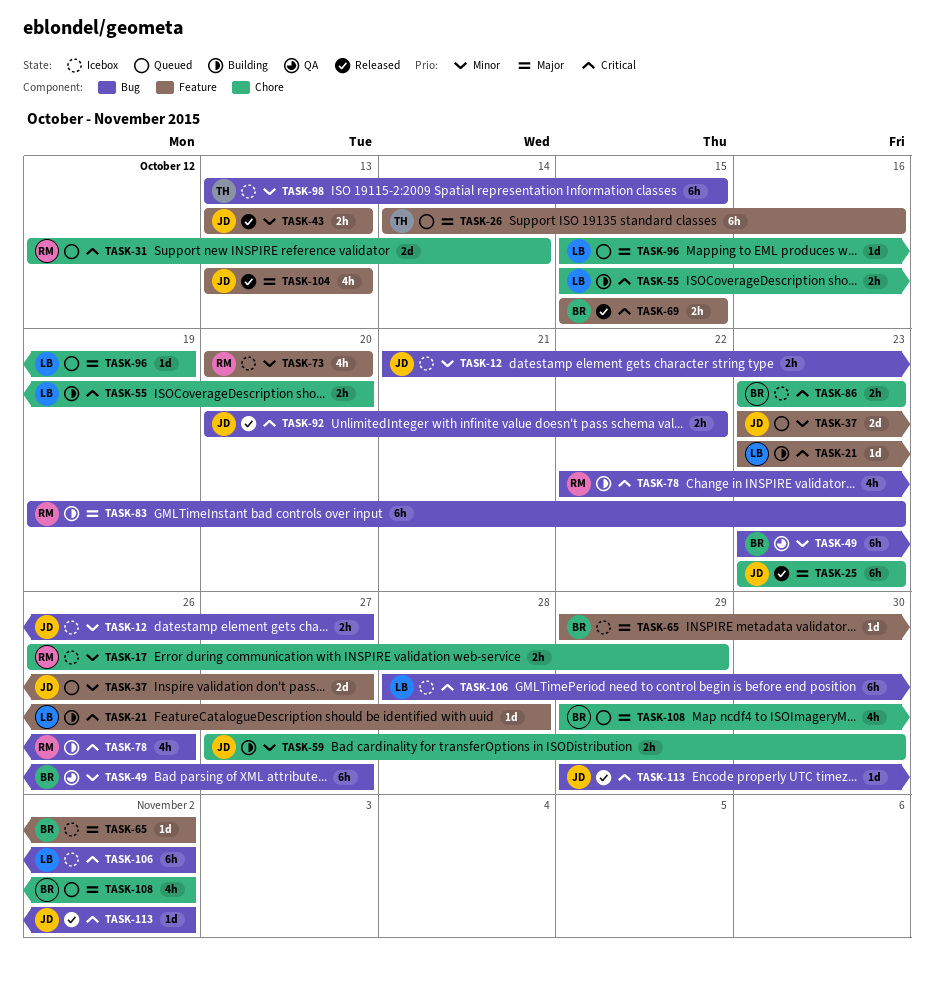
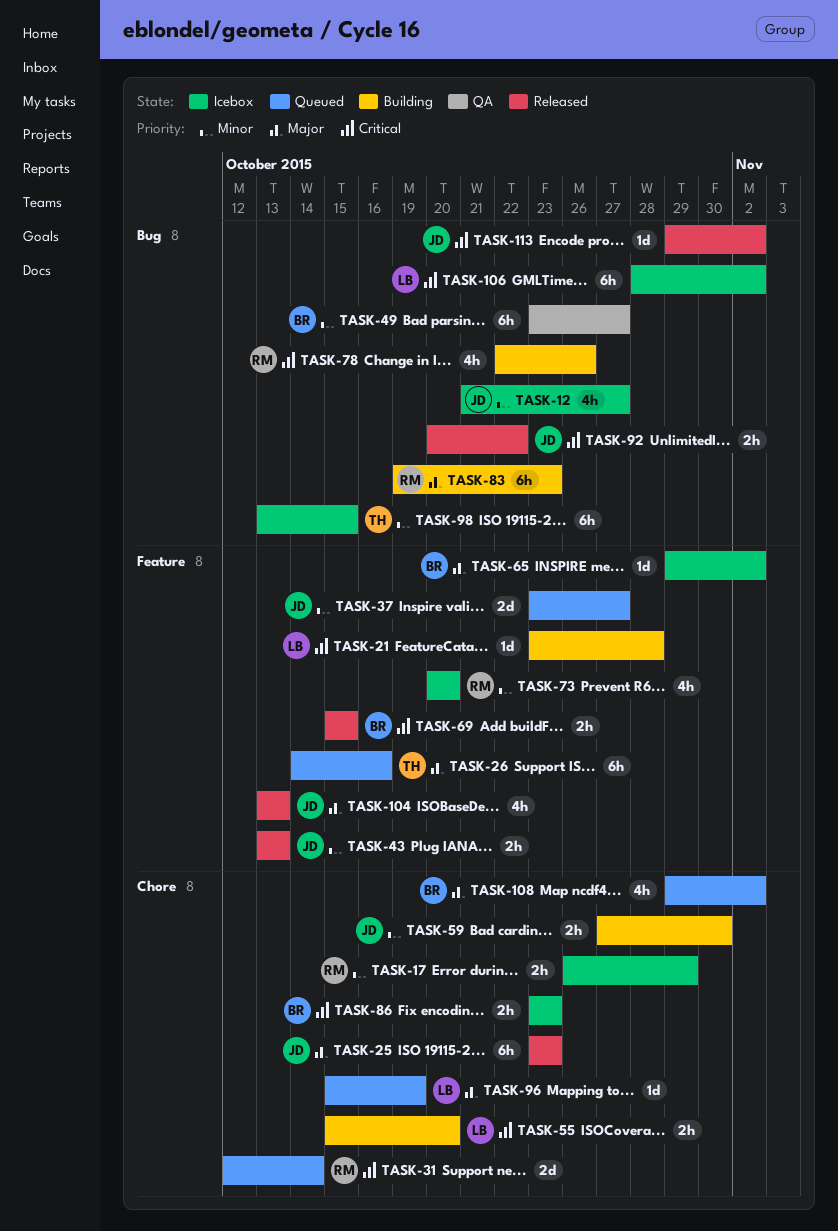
TASK-12, estimate: 2h -> 4h

